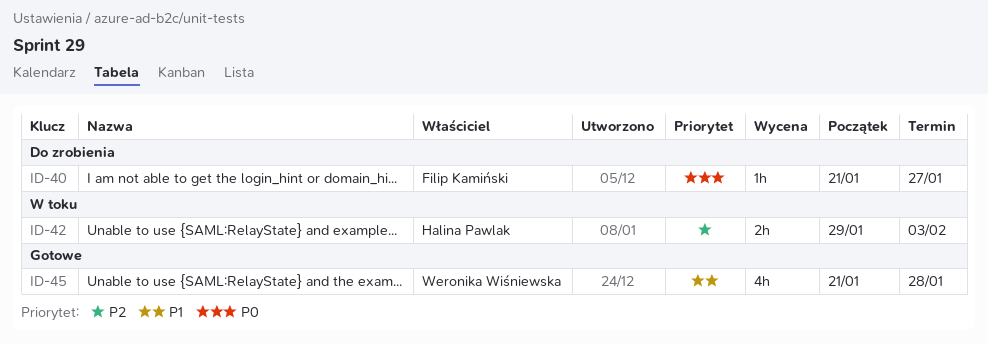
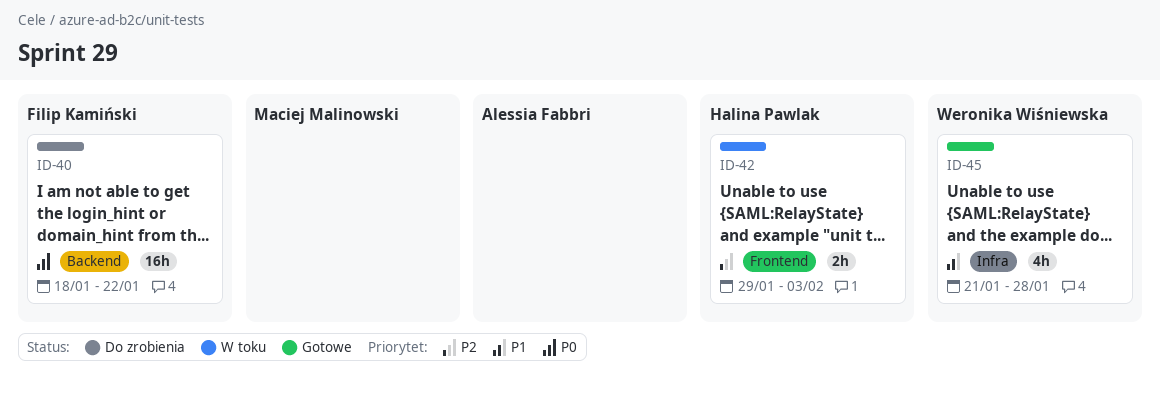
ID-40, estimate: 1h -> 16h
ID-40, start: Jan 21 -> Jan 18
ID-40, due: Jan 27 -> Jan 22

